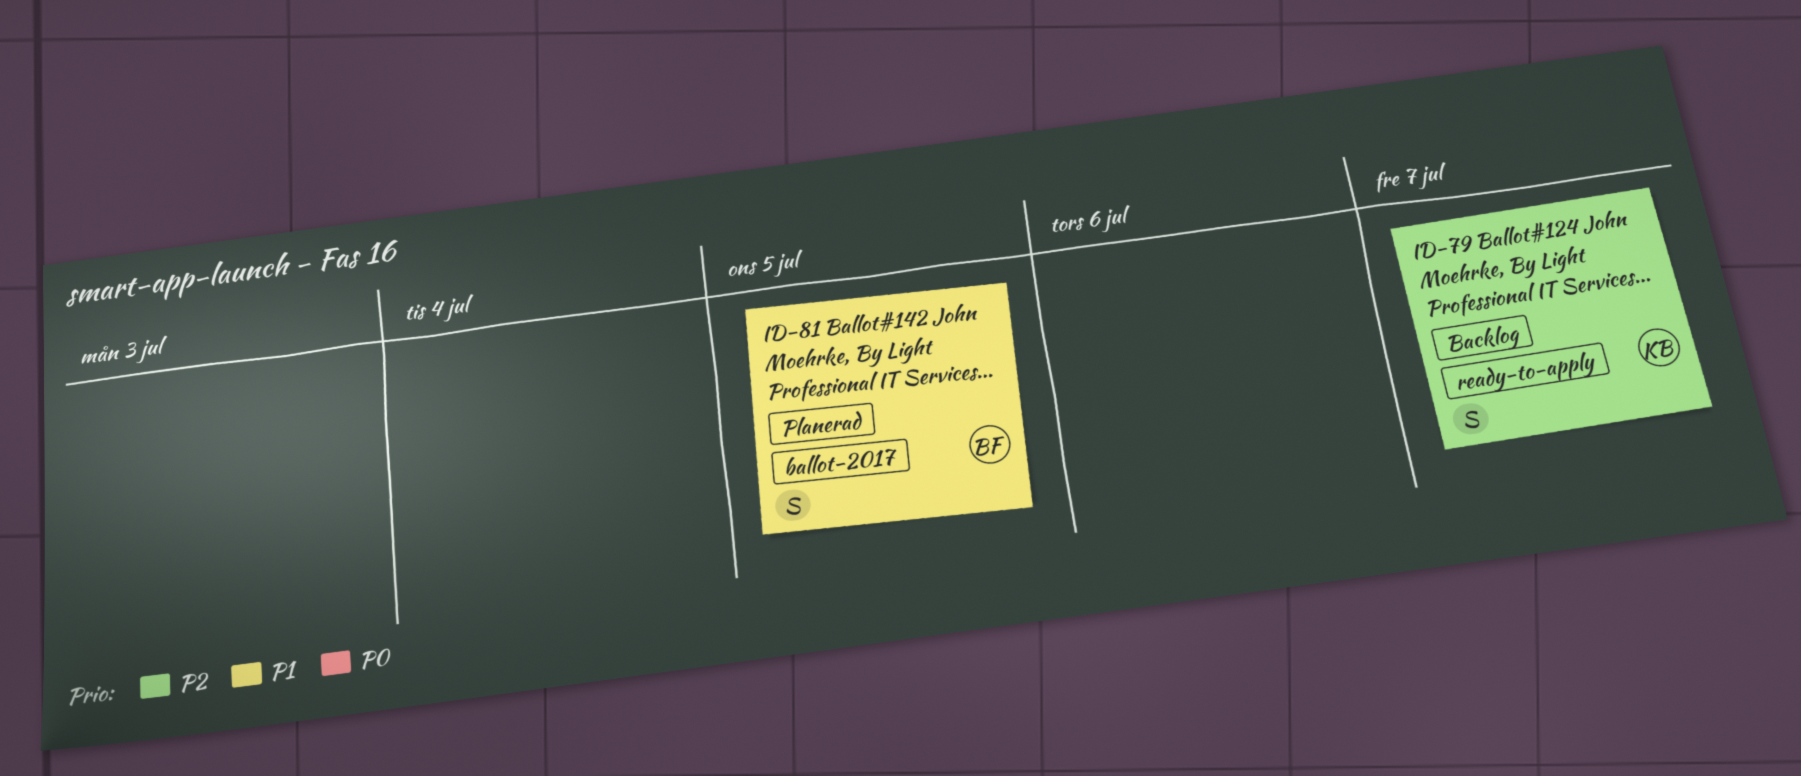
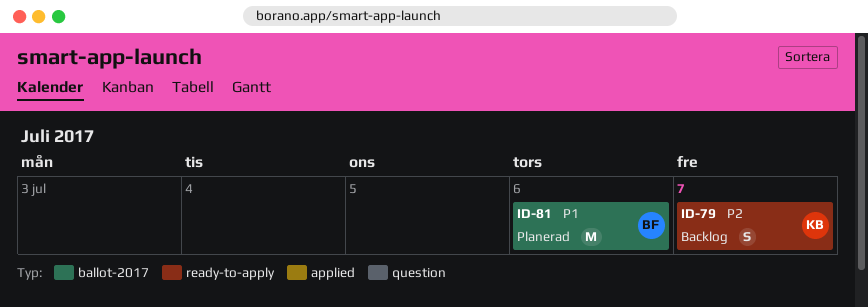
ID-81, estimate: S -> M
ID-81, due: Jul 5 -> Jul 6

